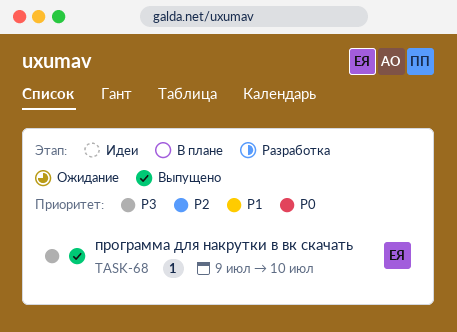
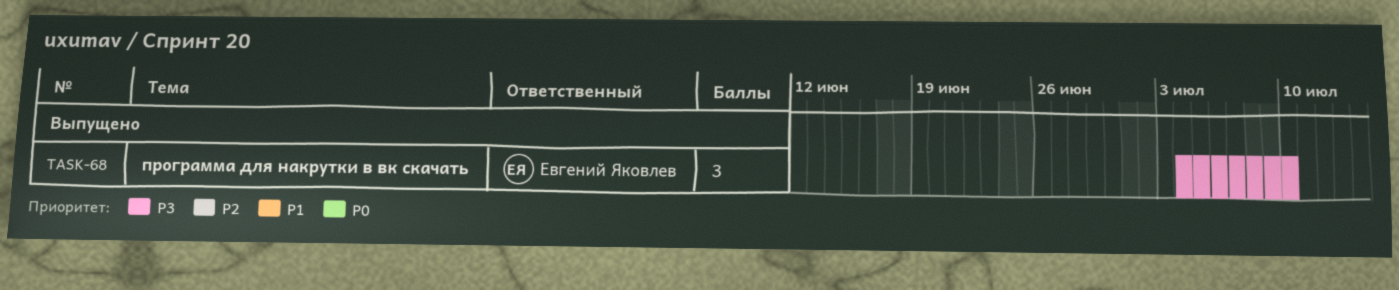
TASK-68, estimate: 1 -> 3
TASK-68, start: Jul 9 -> Jul 4

